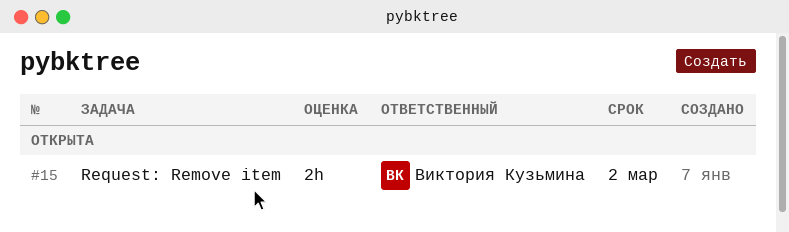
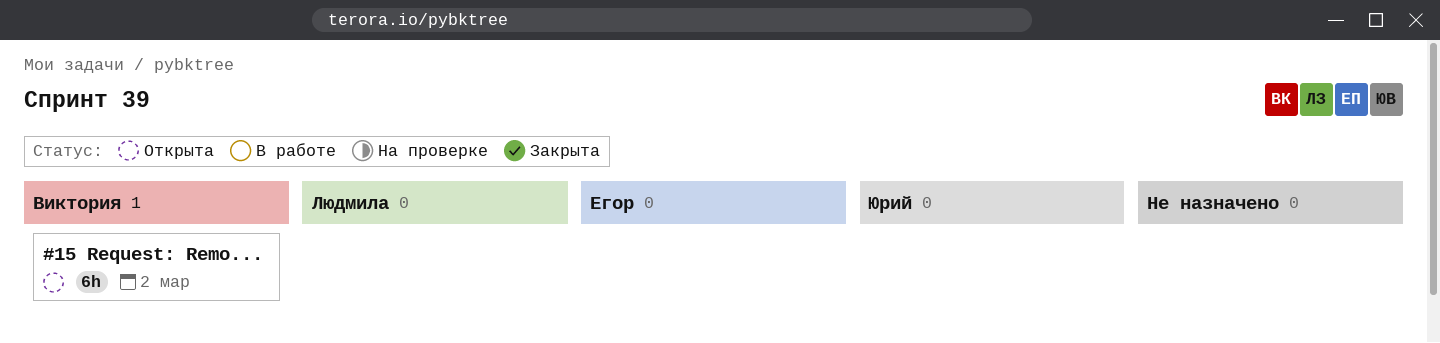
#15, estimate: 2h -> 6h

